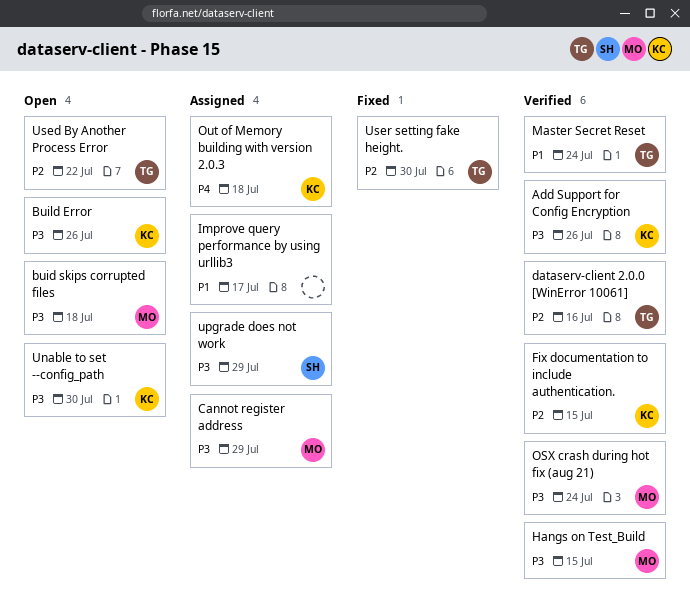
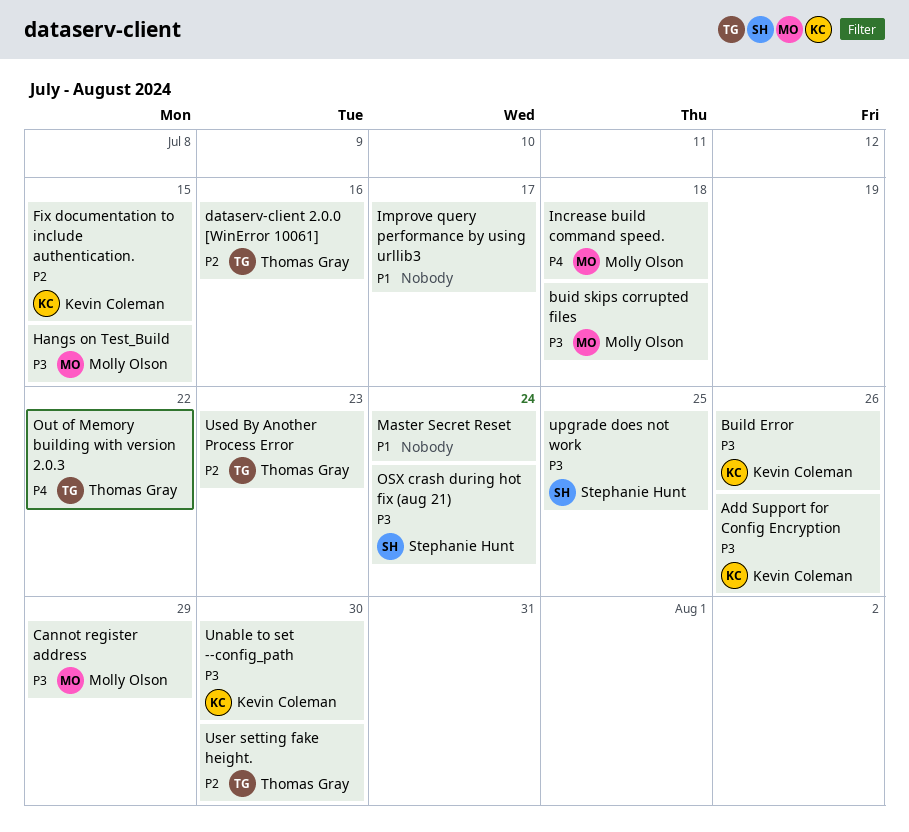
Increase build command speed.: none -> present
Master Secret Reset, owner: Thomas Gray -> none
OSX crash during hot fix (aug 21), owner: Molly Olson -> Stephanie Hunt
Out of Memory building with version 2.0.3, owner: Kevin Coleman -> Thomas Gray
Out of Memory building with version 2.0.3, due: Jul 18 -> Jul 22
upgrade does not work, due: Jul 29 -> Jul 25
Used By Another Process Error, due: Jul 22 -> Jul 23

